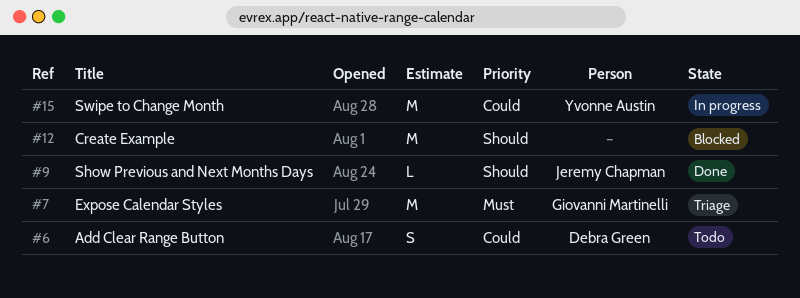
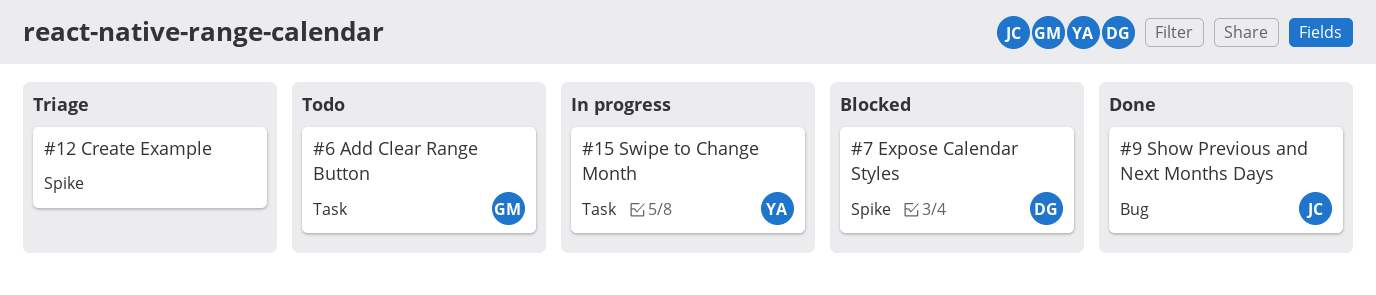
#6, owner: Debra Green -> Giovanni Martinelli
#7, status: Triage -> Blocked
#7, owner: Giovanni Martinelli -> Debra Green
#12, status: Blocked -> Triage

